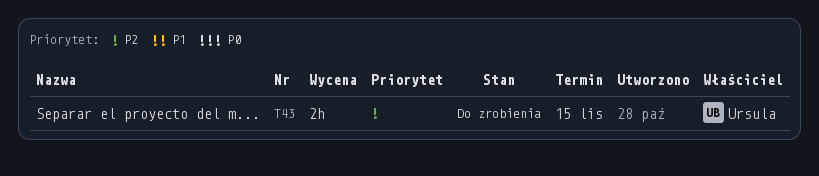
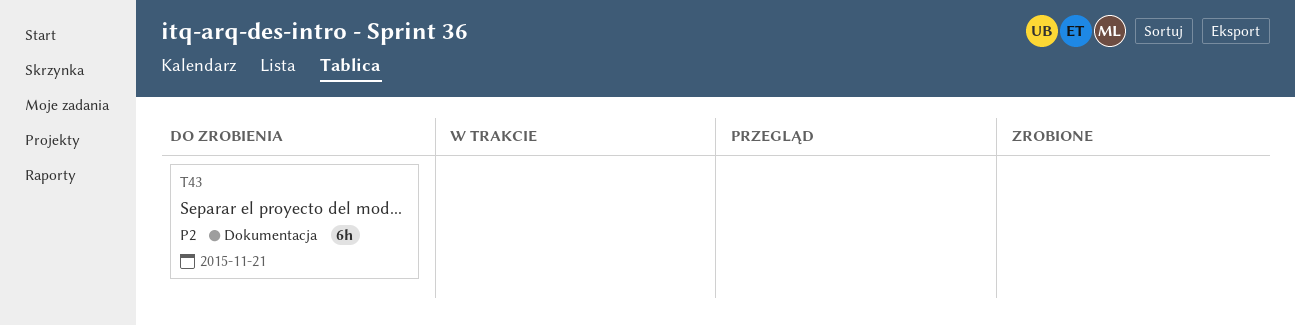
T43, estimate: 2h -> 6h
T43, due: Nov 15 -> Nov 21

